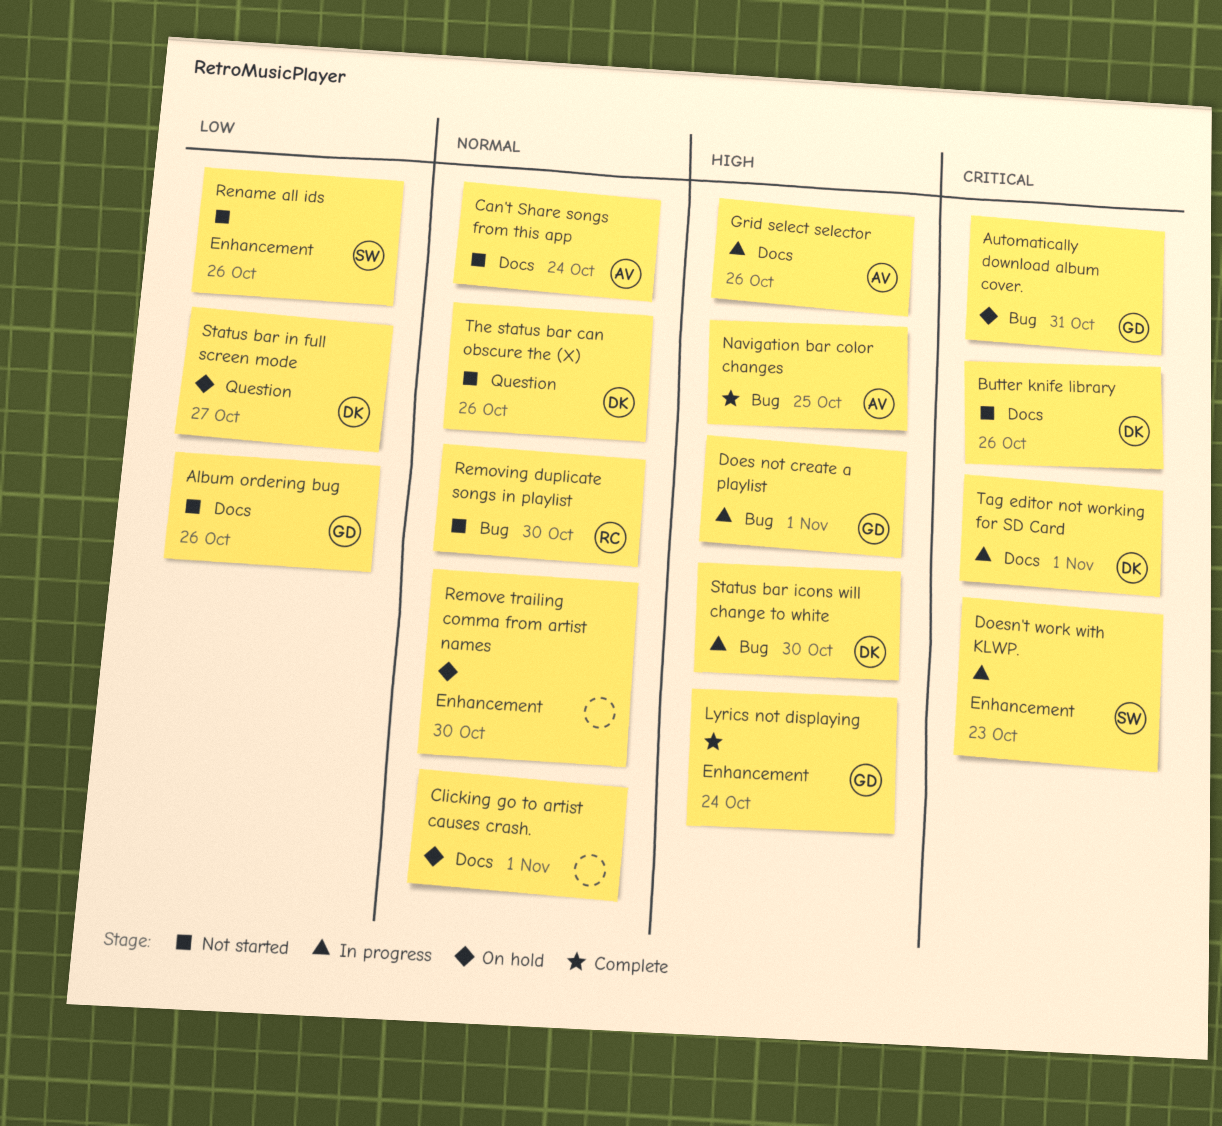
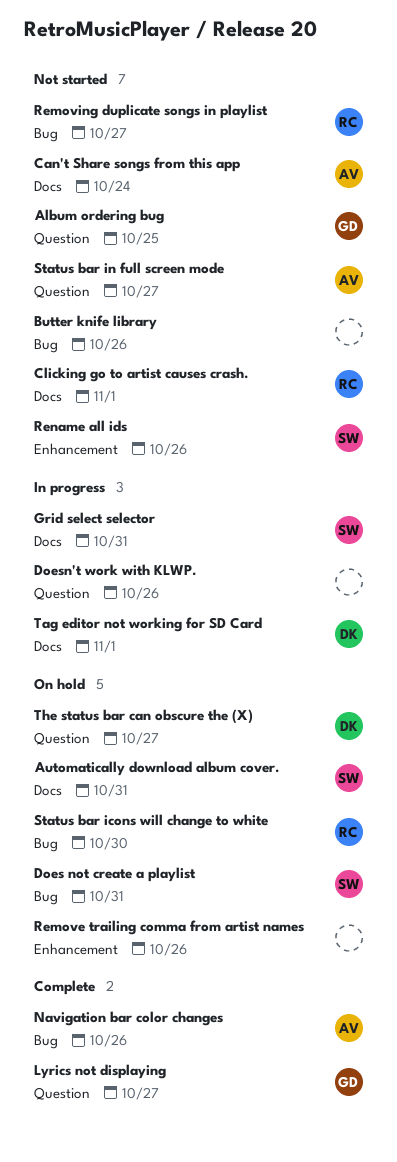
Album ordering bug, label: Docs -> Question
Album ordering bug, due: Oct 26 -> Oct 25
Automatically download album cover., owner: GD -> SW
Automatically download album cover., label: Bug -> Docs
Butter knife library, owner: DK -> none
Butter knife library, label: Docs -> Bug
Clicking go to artist causes crash., status: On hold -> Not started
Clicking go to artist causes crash., owner: none -> RC
Does not create a playlist, status: In progress -> On hold
Does not create a playlist, owner: GD -> SW
Does not create a playlist, due: Nov 1 -> Oct 31
Doesn't work with KLWP., owner: SW -> none
Doesn't work with KLWP., label: Enhancement -> Question
Doesn't work with KLWP., due: Oct 23 -> Oct 26
Grid select selector, owner: AV -> SW
Grid select selector, due: Oct 26 -> Oct 31
Lyrics not displaying, label: Enhancement -> Question
Lyrics not displaying, due: Oct 24 -> Oct 27
Navigation bar color changes, due: Oct 25 -> Oct 26
Remove trailing comma from artist names, due: Oct 30 -> Oct 26
Removing duplicate songs in playlist, due: Oct 30 -> Oct 27
Status bar icons will change to white, status: In progress -> On hold
Status bar icons will change to white, owner: DK -> RC
Status bar in full screen mode, status: On hold -> Not started
Status bar in full screen mode, owner: DK -> AV
The status bar can obscure the (X), status: Not started -> On hold
The status bar can obscure the (X), due: Oct 26 -> Oct 27

